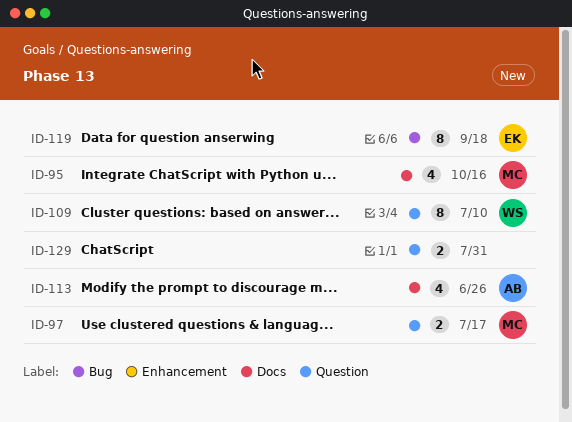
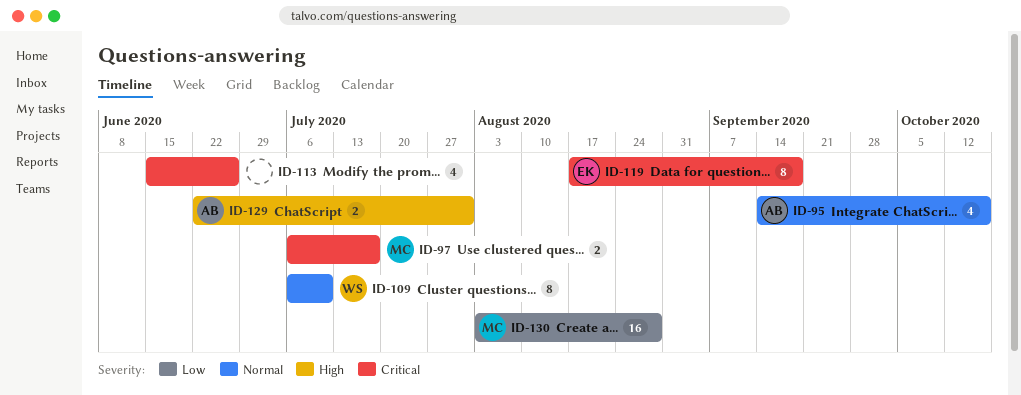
ID-95, owner: MC -> AB
ID-113, owner: AB -> none
ID-129, owner: none -> AB
ID-130: none -> present

